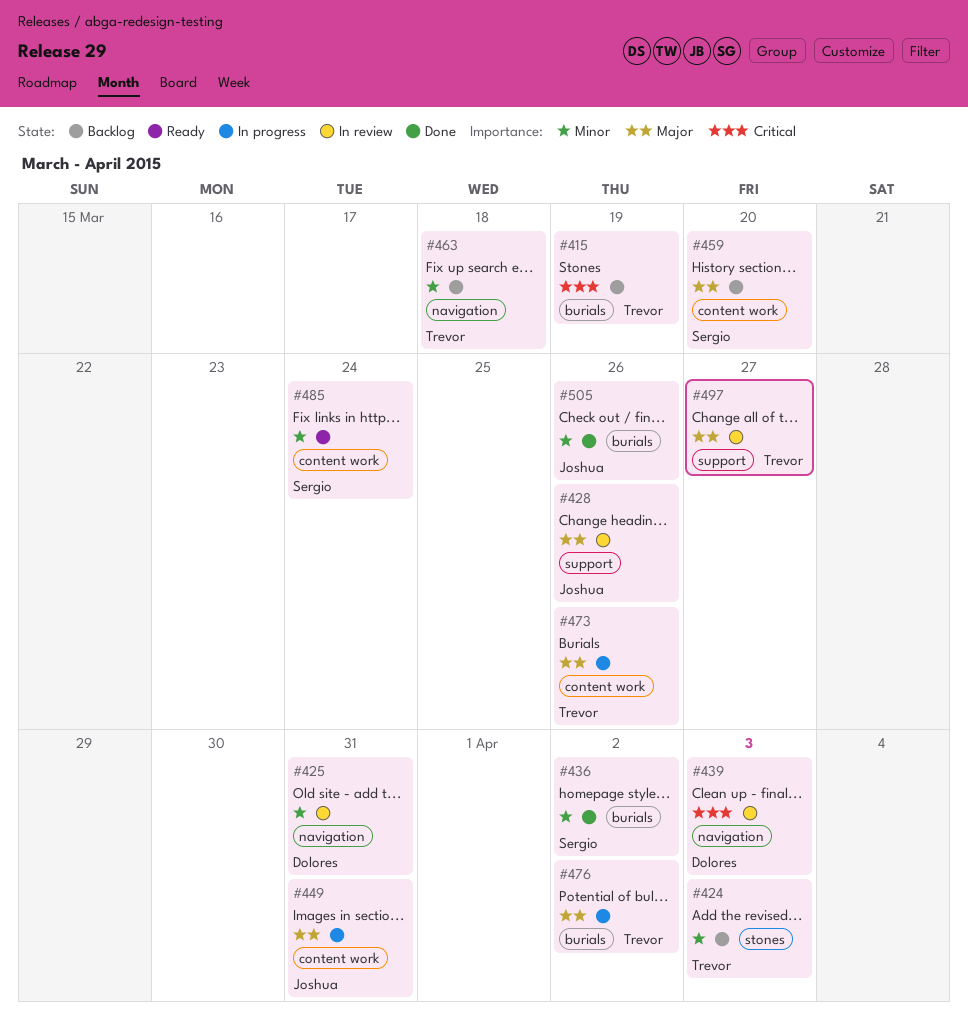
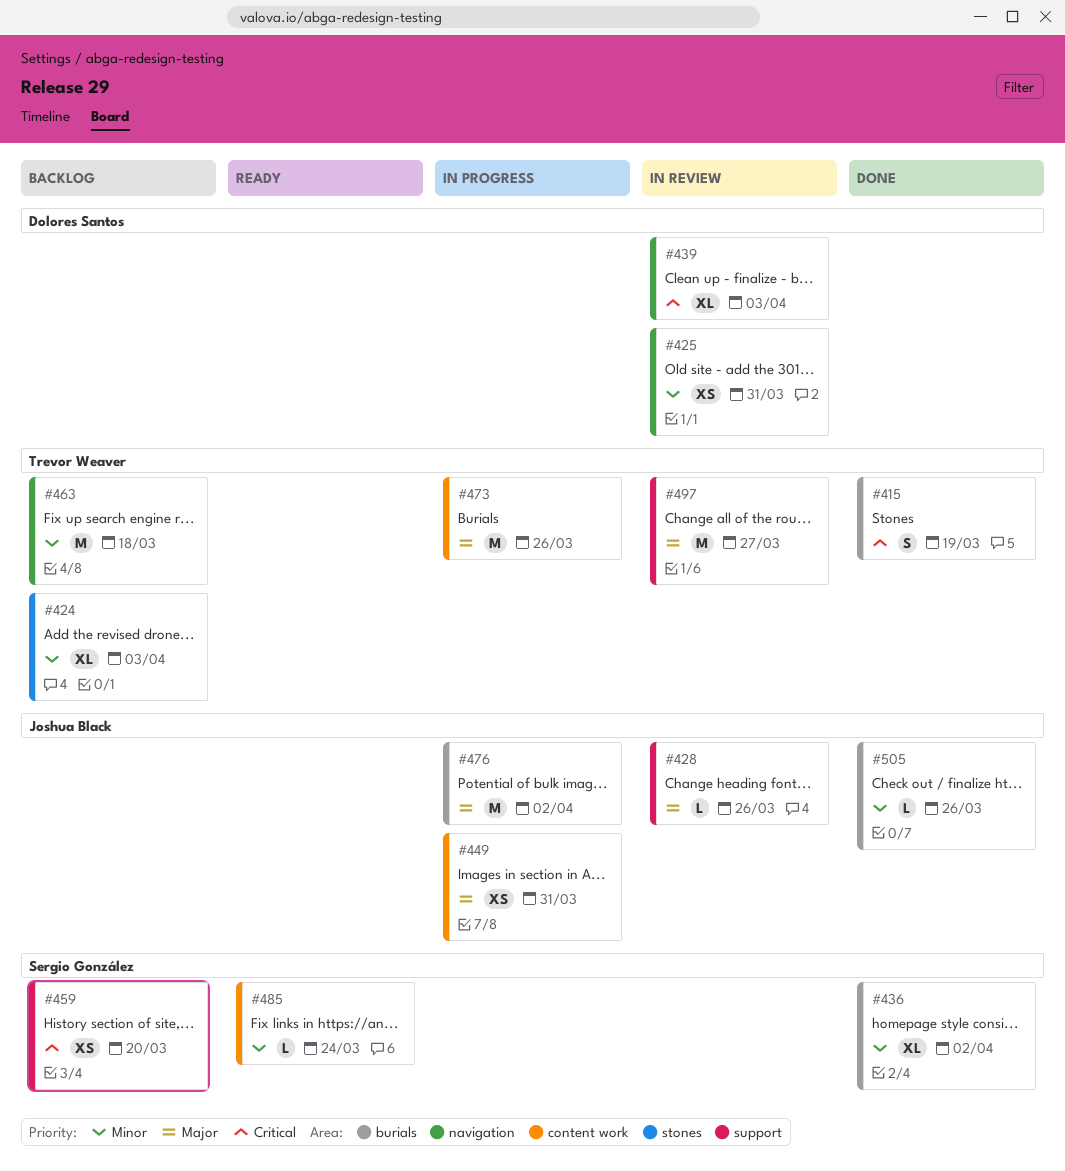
#415, status: Backlog -> Done
#459, priority: Major -> Critical
#459, label: content work -> support
#476, owner: Trevor Weaver -> Joshua Black

